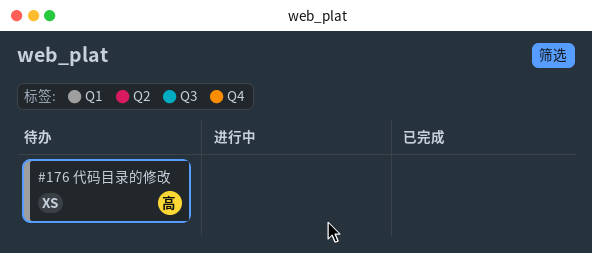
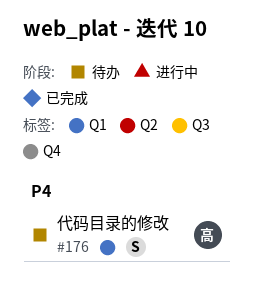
#176, estimate: XS -> S

